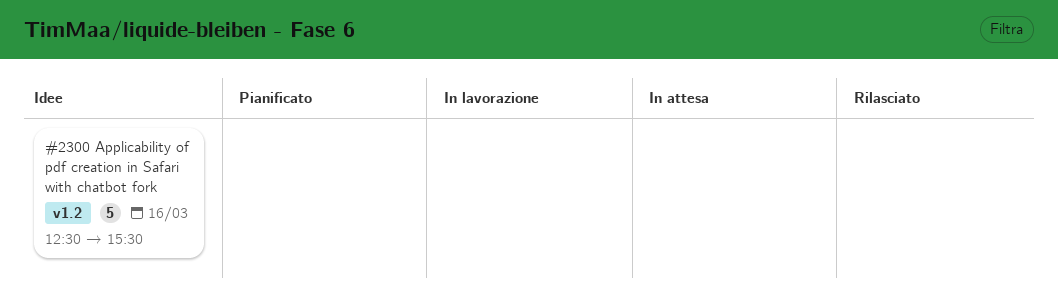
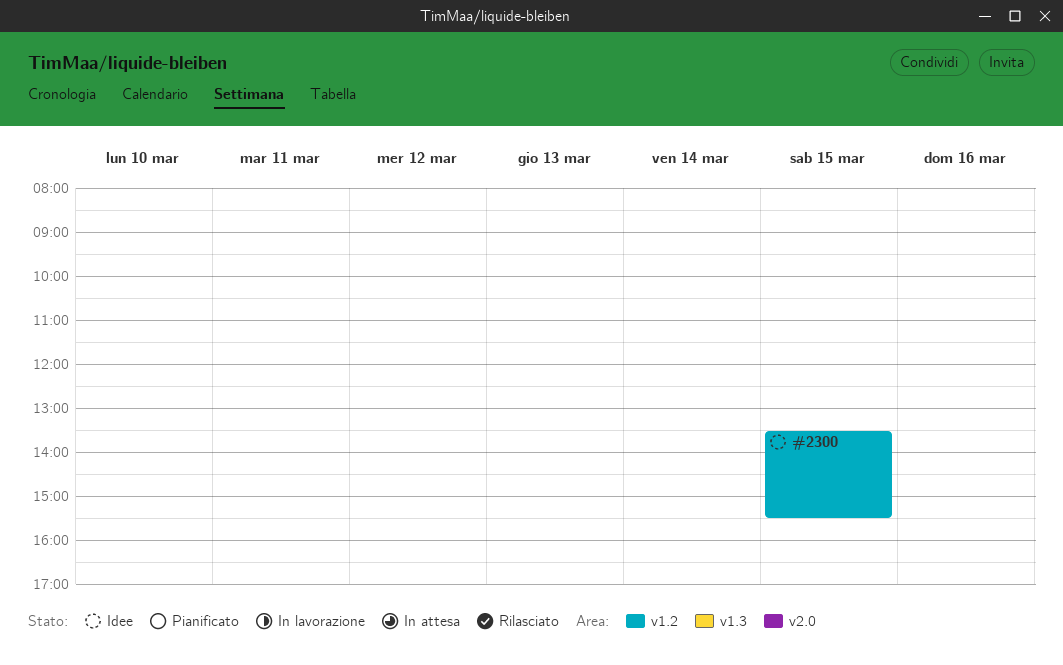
#2300, day: Mar 16 -> Mar 15
#2300, begins: 12:30 -> 13:30

